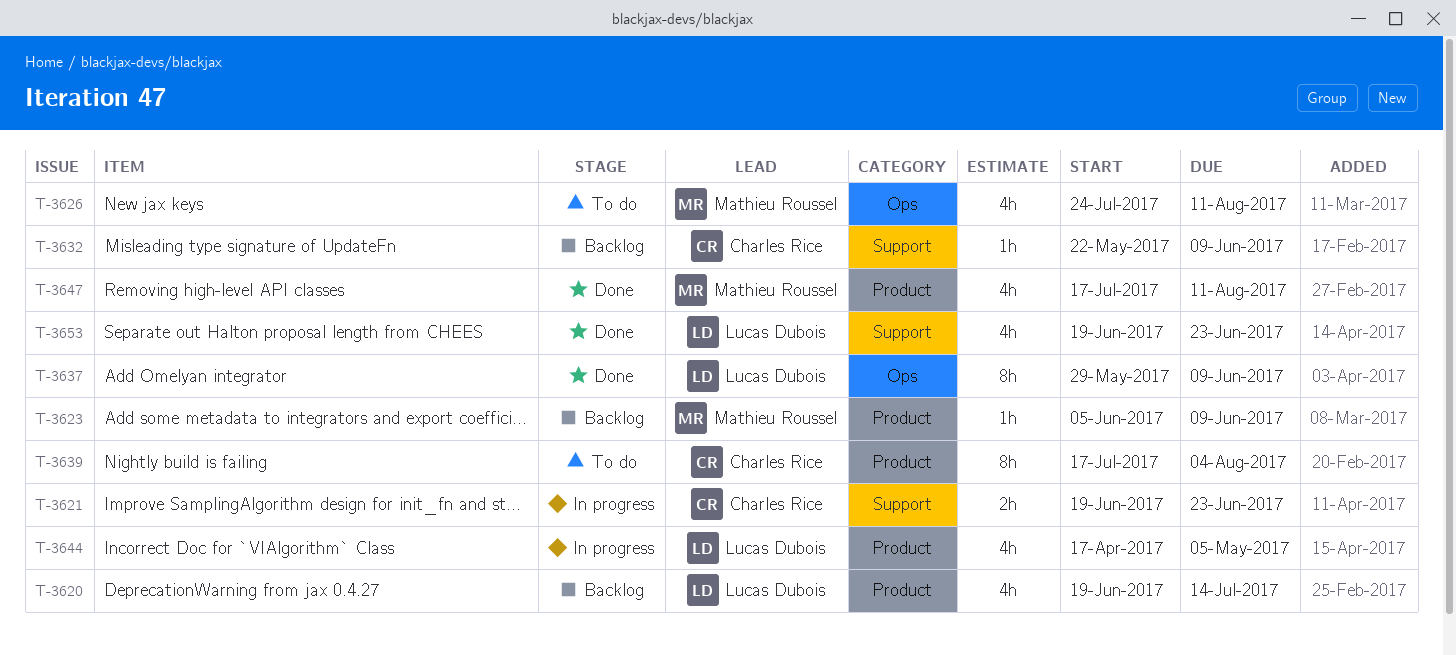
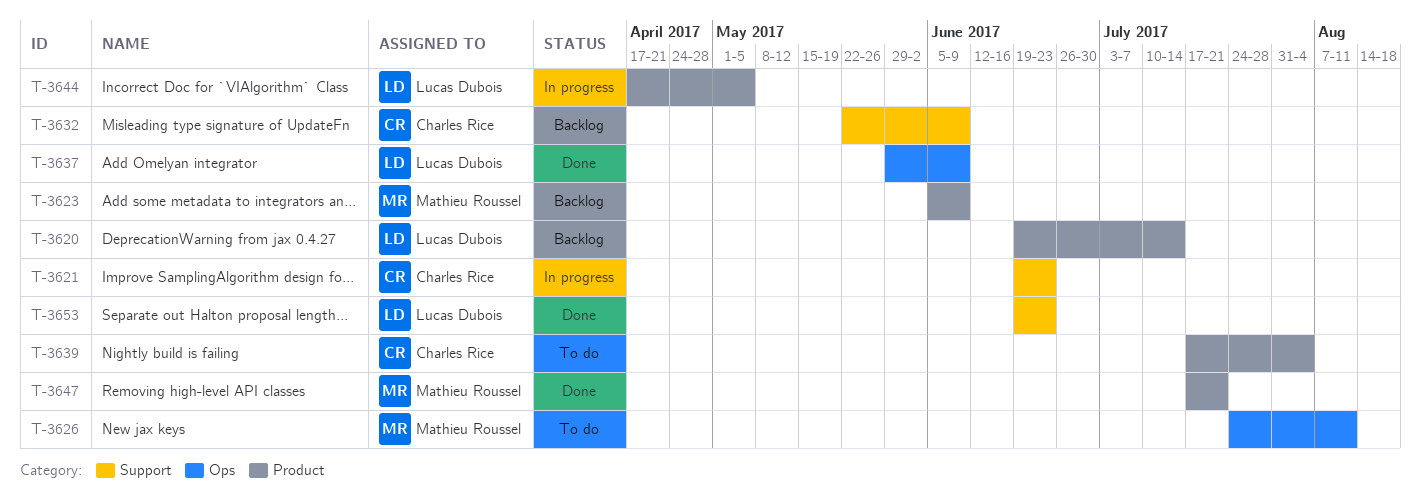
T-3647, due: Aug 11 -> Jul 21

